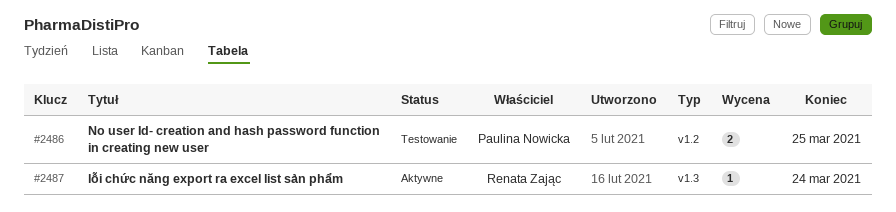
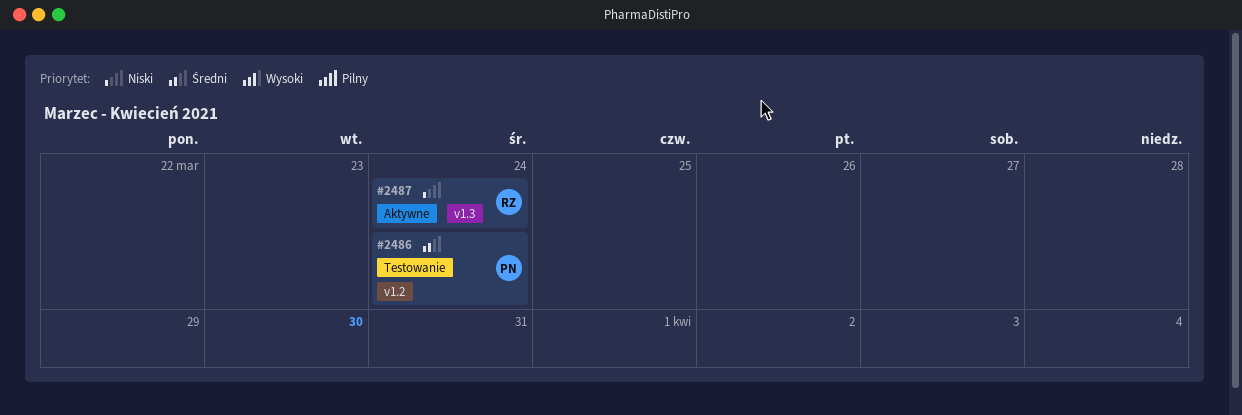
#2486, due: Mar 25 -> Mar 24

